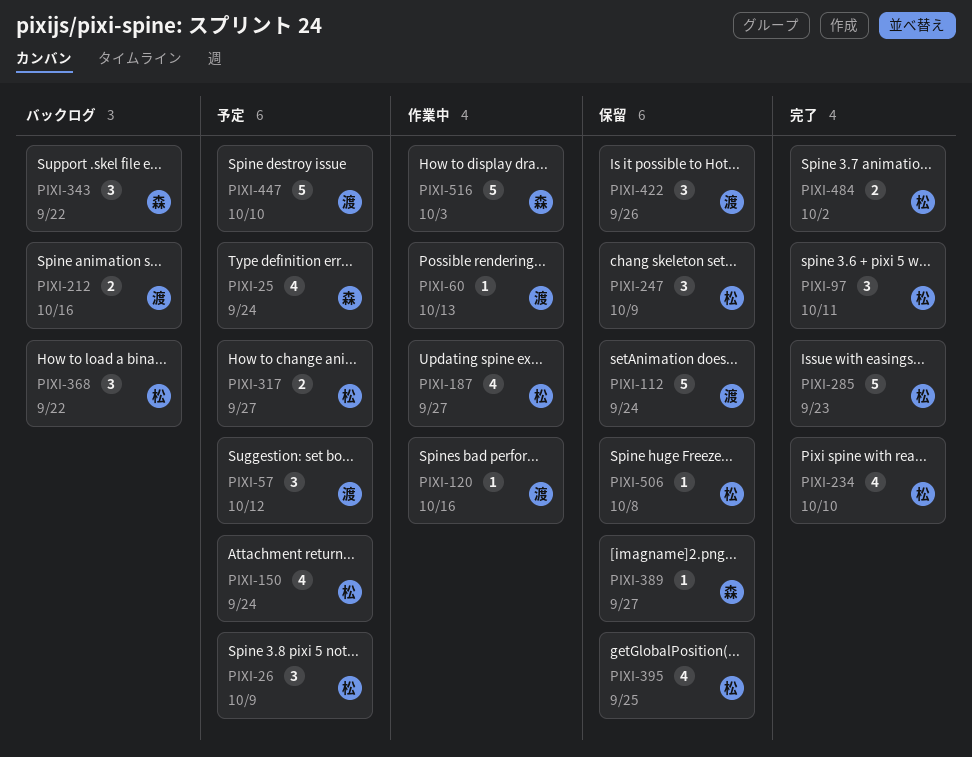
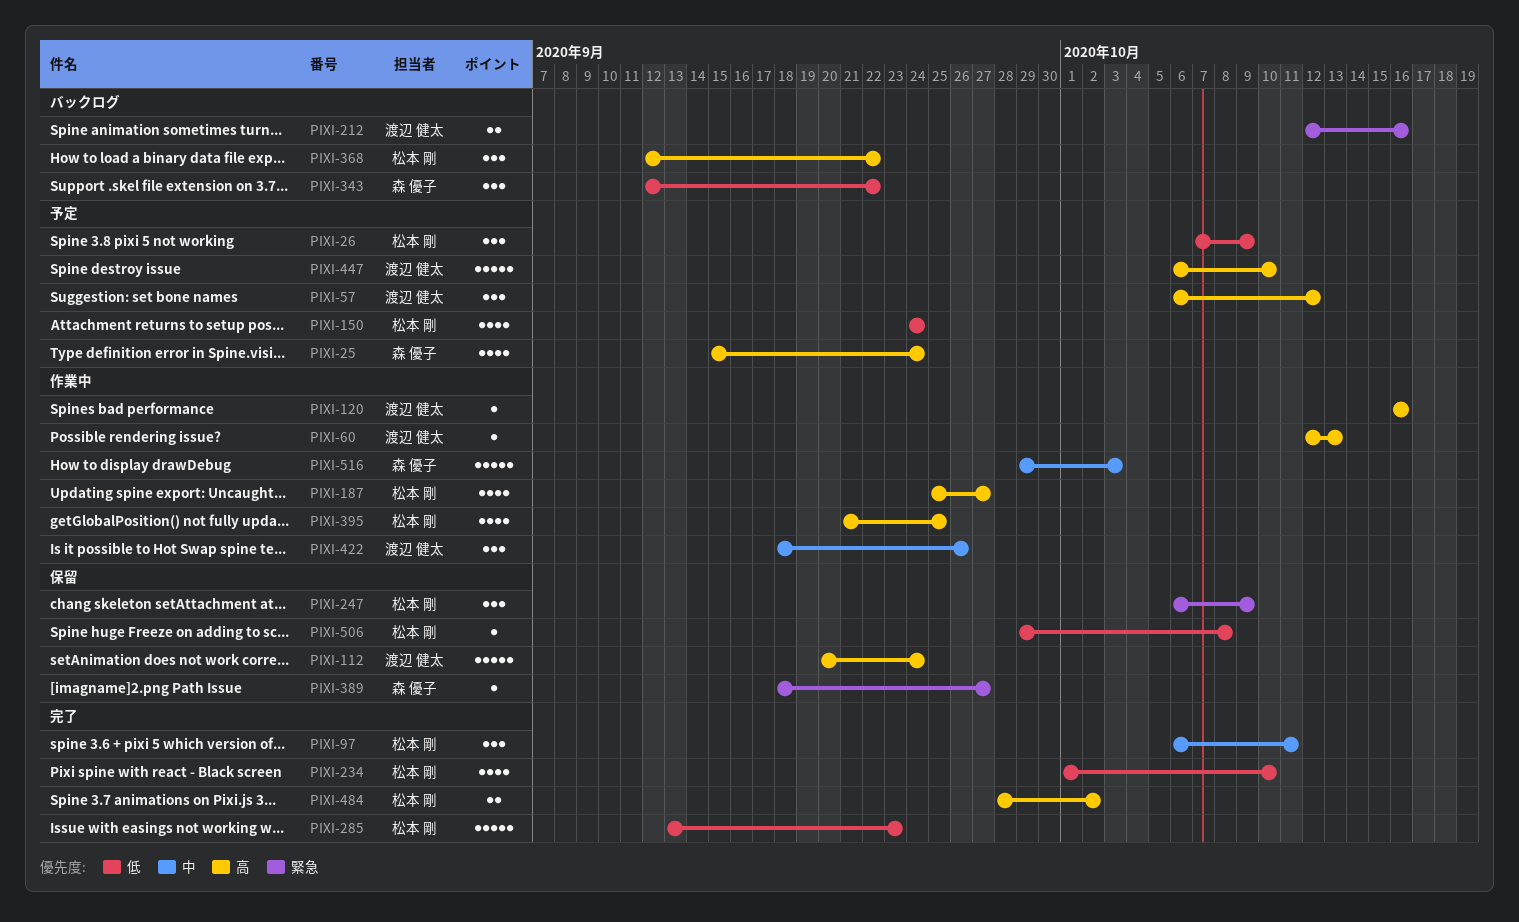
PIXI-317: present -> none
PIXI-395, status: 保留 -> 作業中
PIXI-422, status: 保留 -> 作業中

